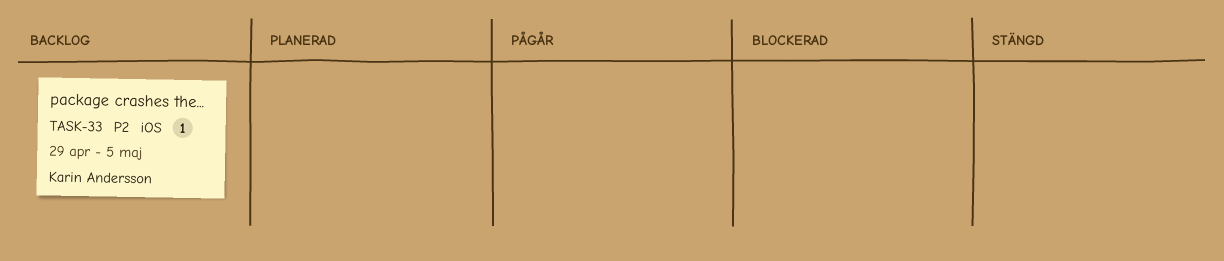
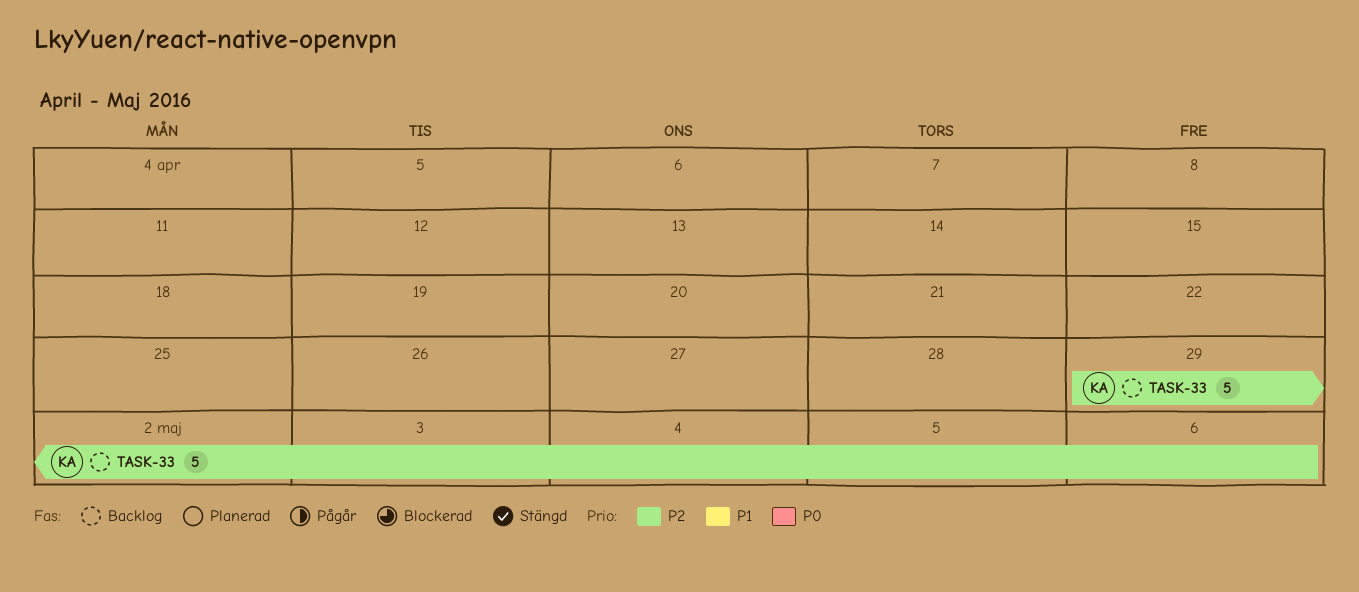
TASK-33, estimate: 1 -> 5
TASK-33, due: May 5 -> May 6

